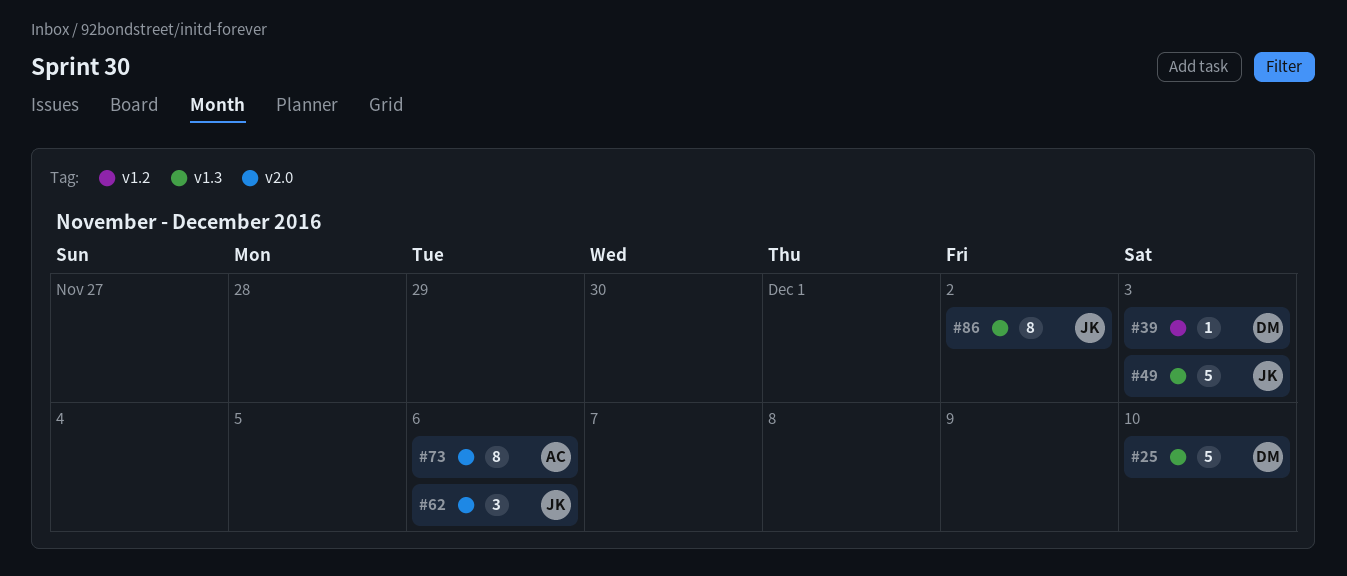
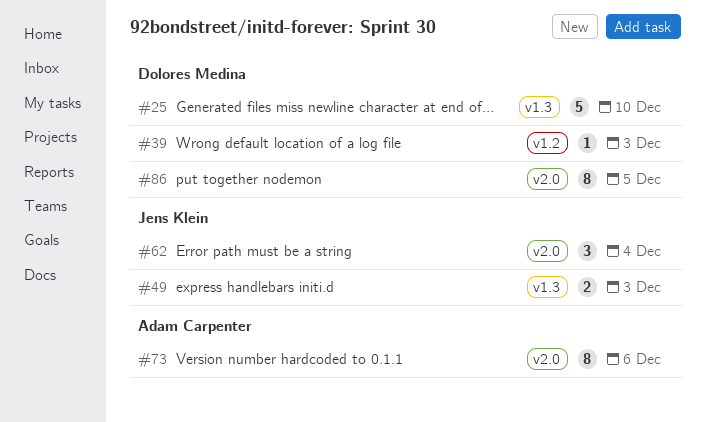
#49, estimate: 5 -> 2
#62, due: Dec 6 -> Dec 4
#86, owner: Jens Klein -> Dolores Medina
#86, label: v1.3 -> v2.0
#86, due: Dec 2 -> Dec 5

